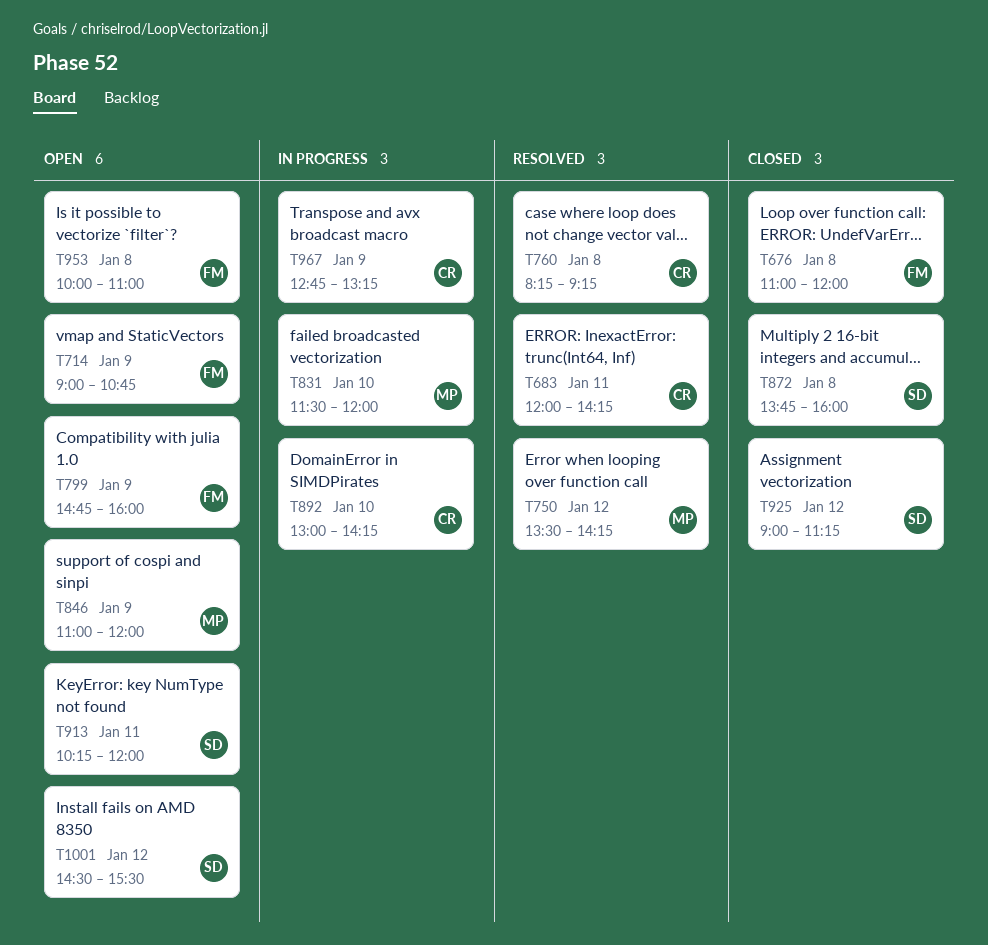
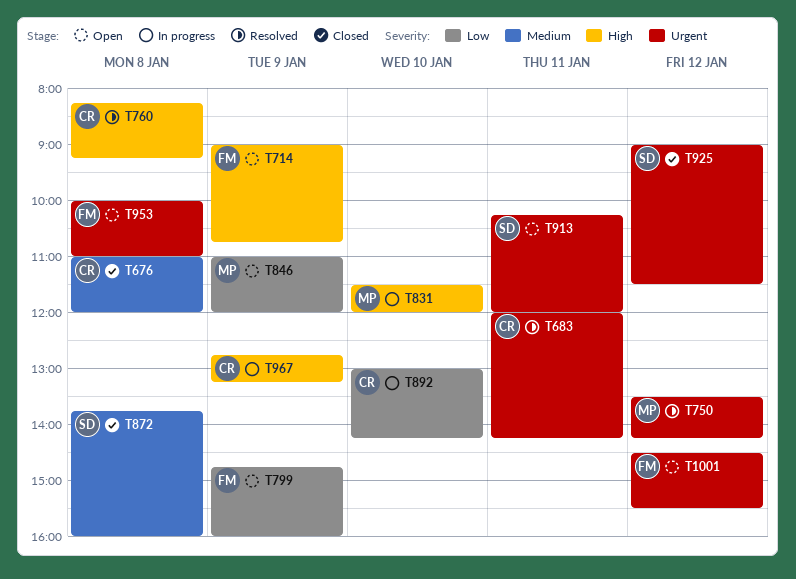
T676, owner: FM -> CR
T925, ends: 11:15 -> 11:30
T1001, owner: SD -> FM

